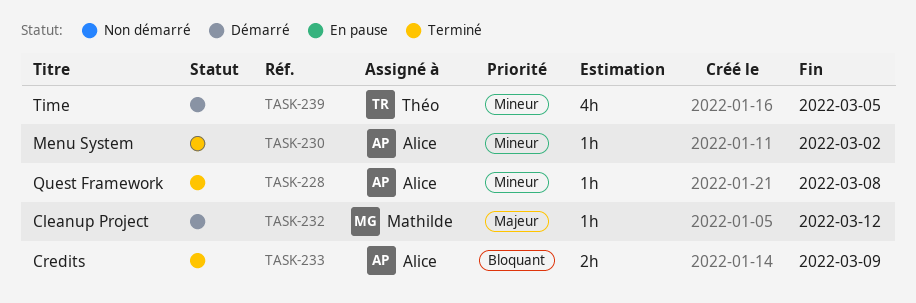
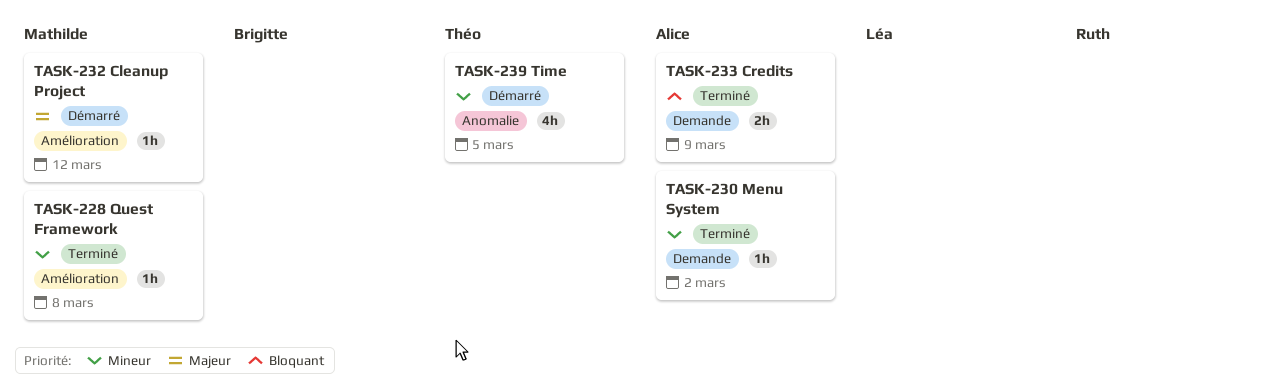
TASK-228, owner: Alice -> Mathilde

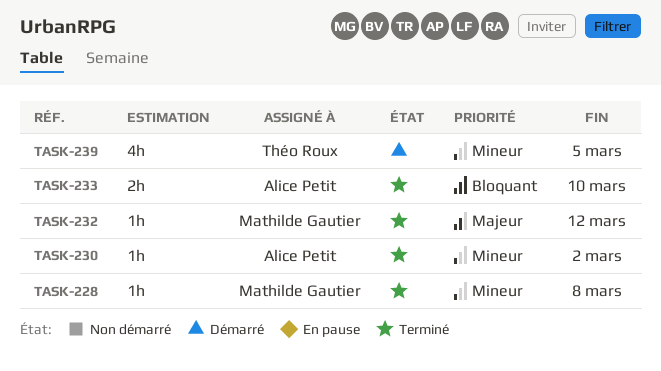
TASK-232, status: Démarré -> Terminé
TASK-233, due: Mar 9 -> Mar 10

